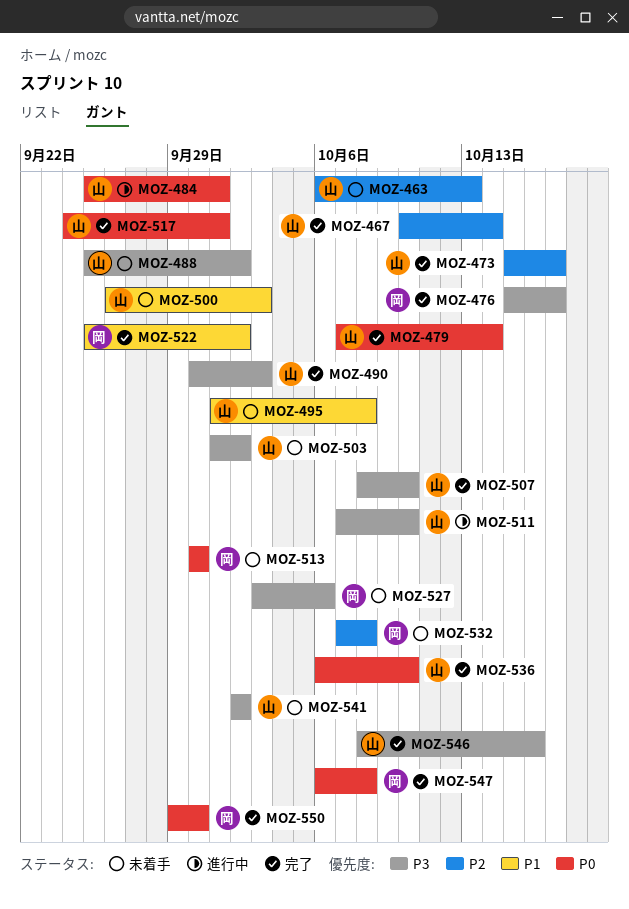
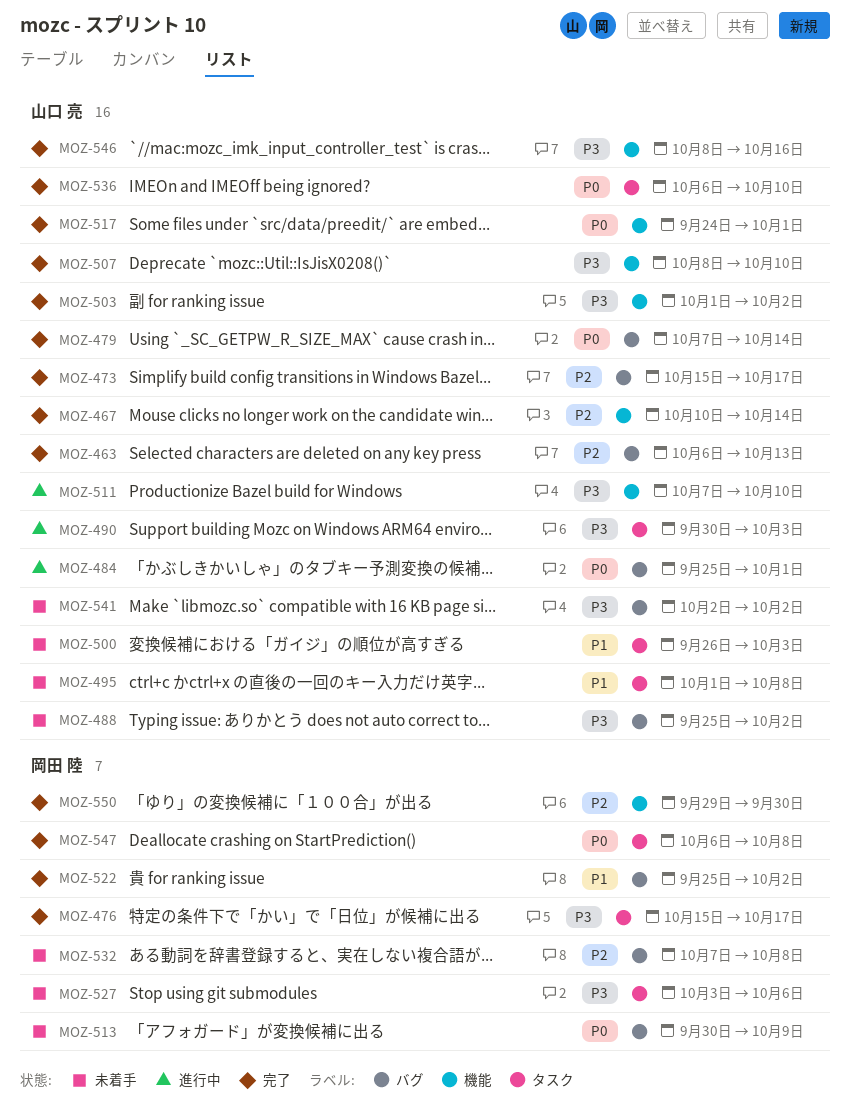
MOZ-463, status: 未着手 -> 完了
MOZ-490, status: 完了 -> 進行中
MOZ-503, status: 未着手 -> 完了
MOZ-513, due: Sep 30 -> Oct 9
MOZ-550, priority: P0 -> P2

